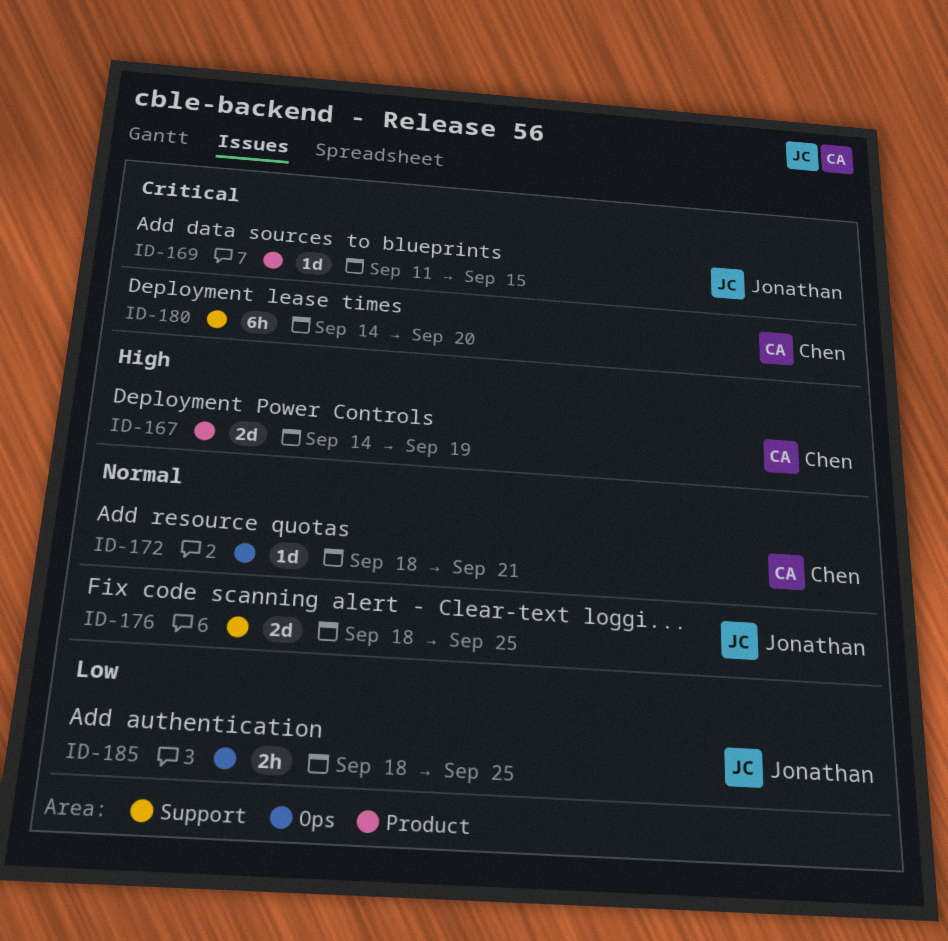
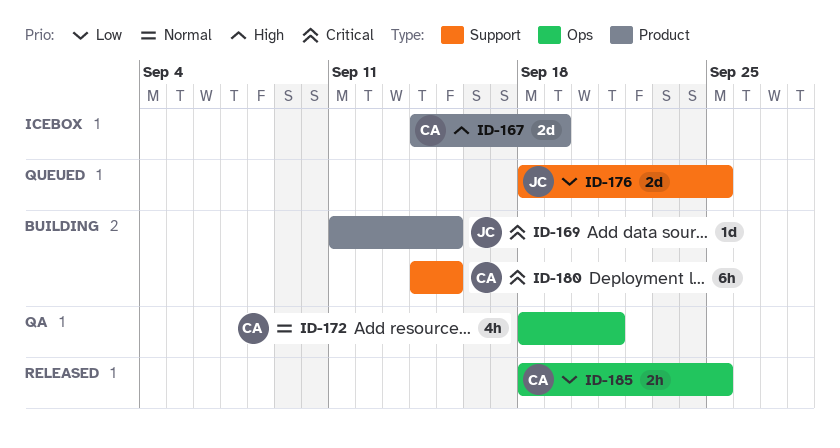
ID-172, estimate: 1d -> 4h
ID-176, priority: Normal -> Low
ID-180, due: Sep 20 -> Sep 15
ID-185, owner: Jonathan -> Chen

